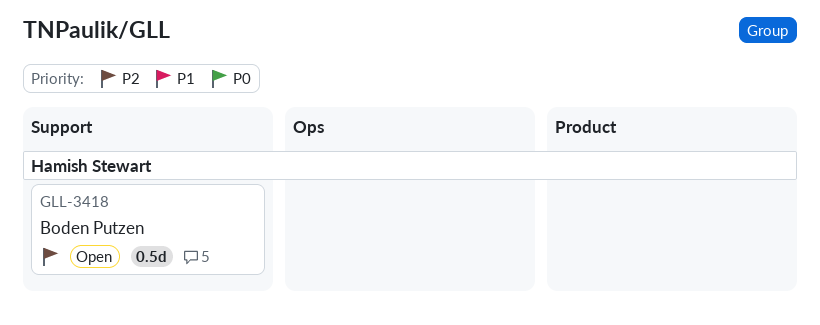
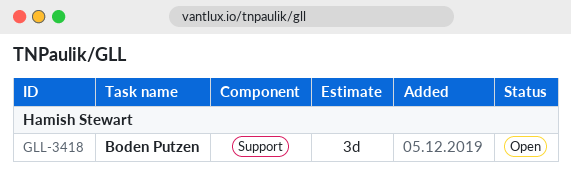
GLL-3418, estimate: 0.5d -> 3d

